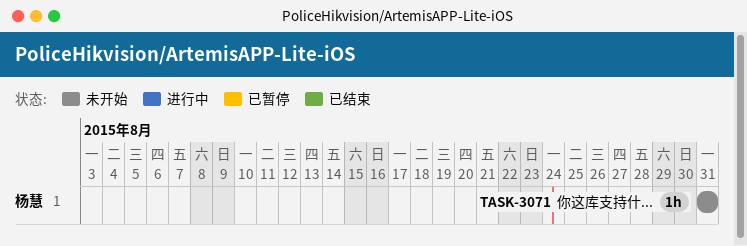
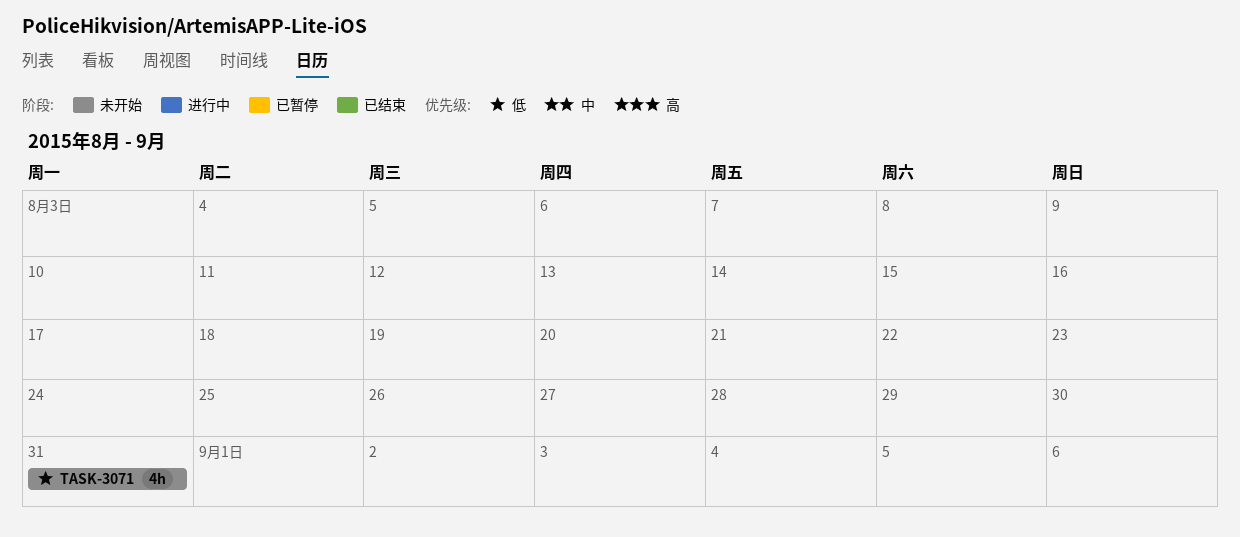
TASK-3071, estimate: 1h -> 4h

